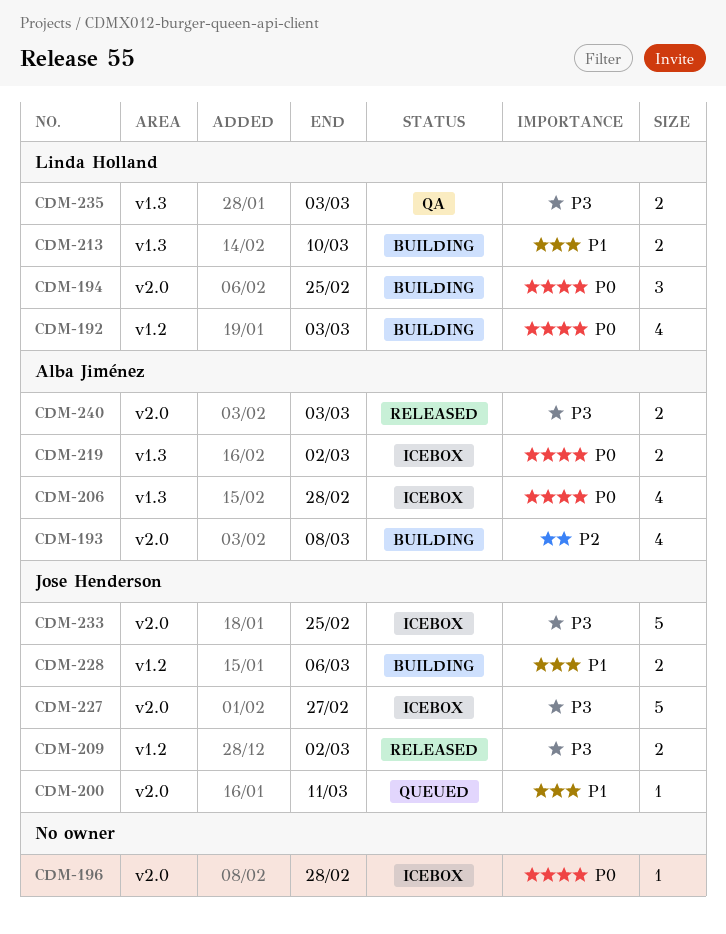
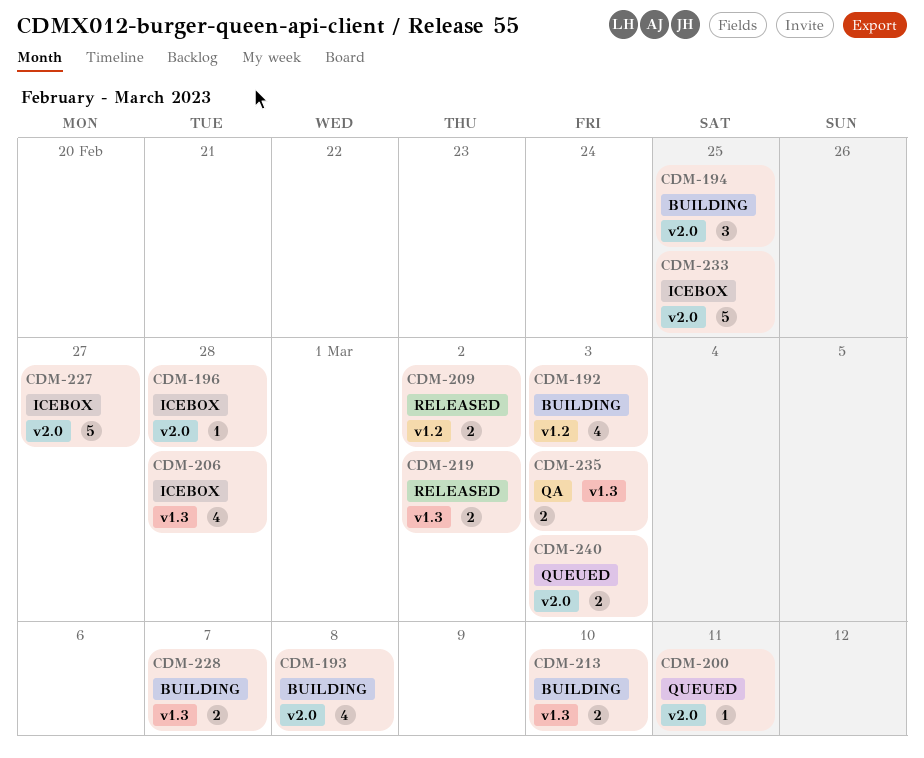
CDM-219, status: Icebox -> Released
CDM-228, label: v1.2 -> v1.3
CDM-228, due: Mar 6 -> Mar 7
CDM-240, status: Released -> Queued

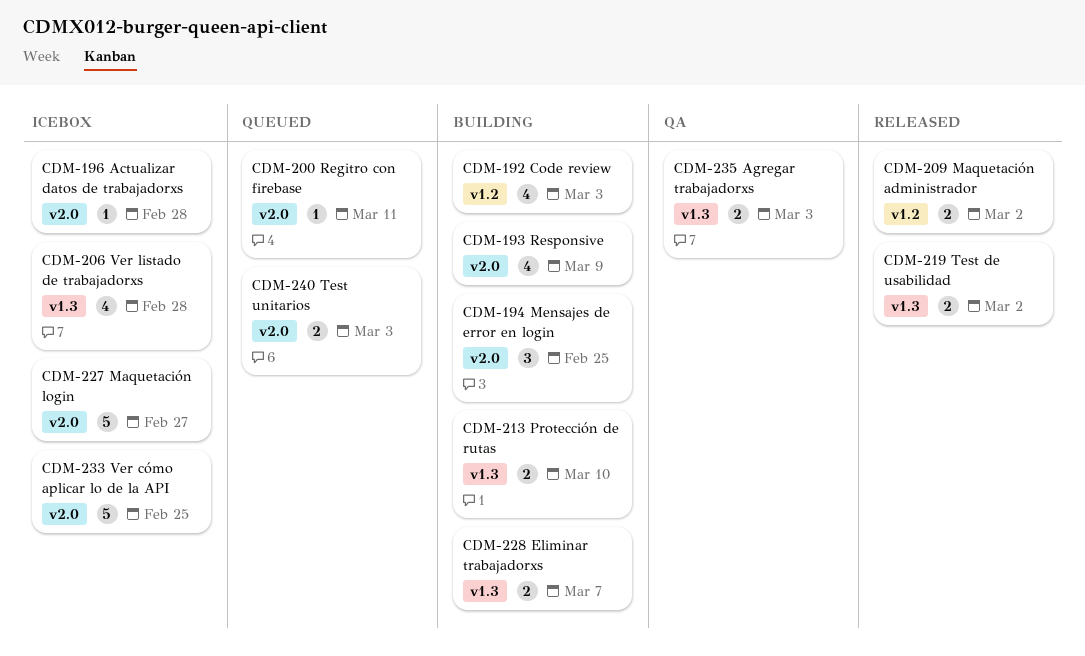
CDM-193, due: Mar 8 -> Mar 9

